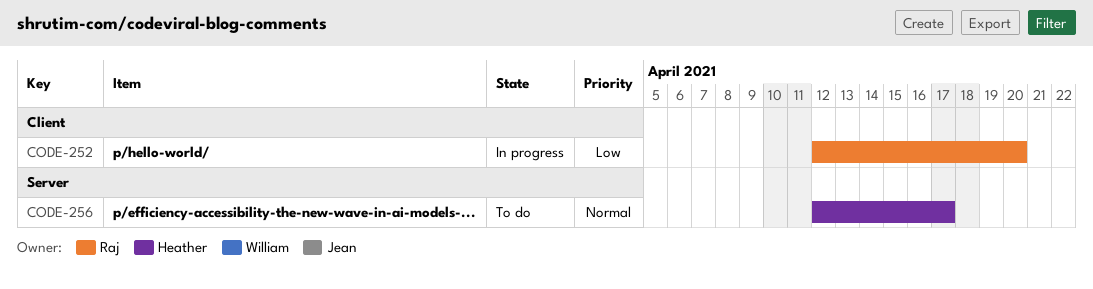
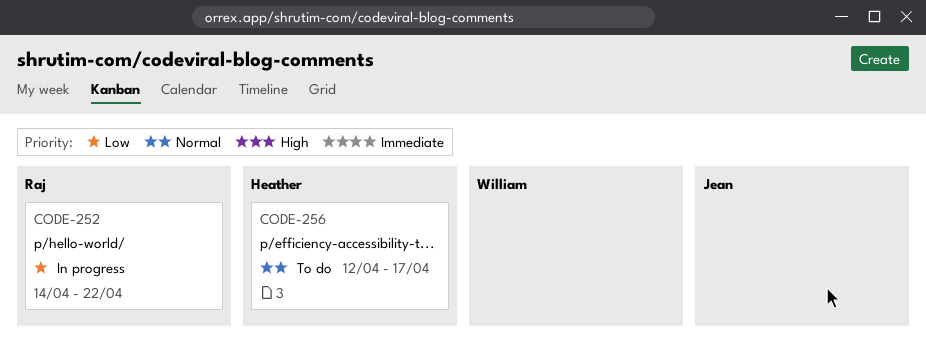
CODE-252, start: Apr 12 -> Apr 14
CODE-252, due: Apr 20 -> Apr 22

